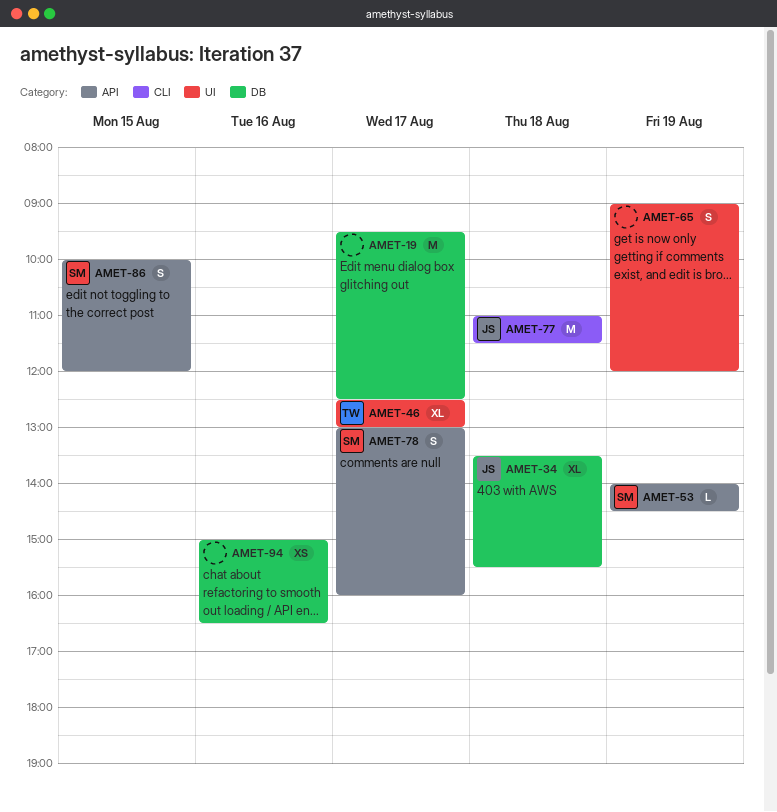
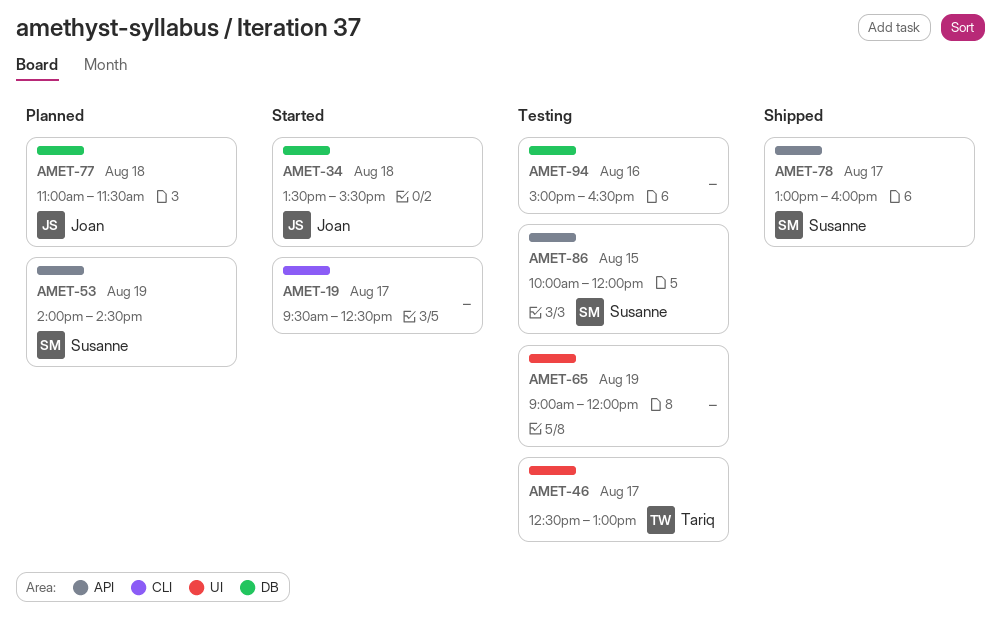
AMET-19, label: DB -> CLI
AMET-77, label: CLI -> DB

